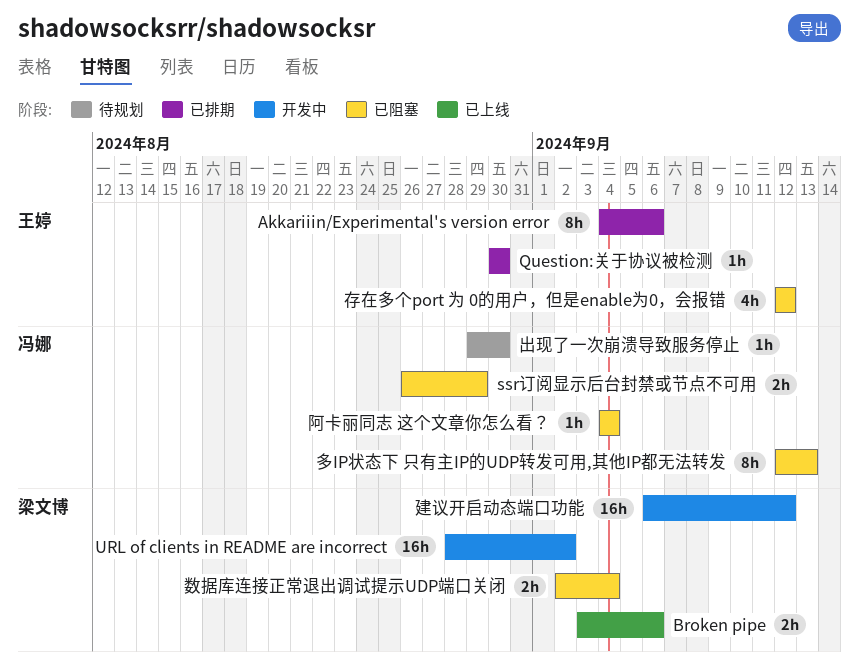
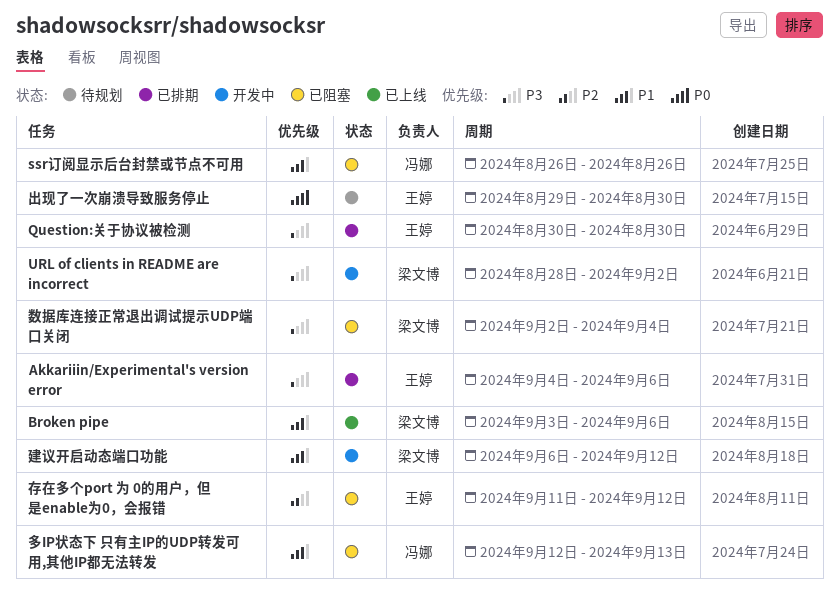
ssr订阅显示后台封禁或节点不可用, due: Aug 29 -> Aug 26
出现了一次崩溃导致服务停止, owner: 冯娜 -> 王婷
存在多个port 为 0的用户，但是enable为0，会报错, start: Sep 12 -> Sep 11
阿卡丽同志 这个文章你怎么看？: present -> none

